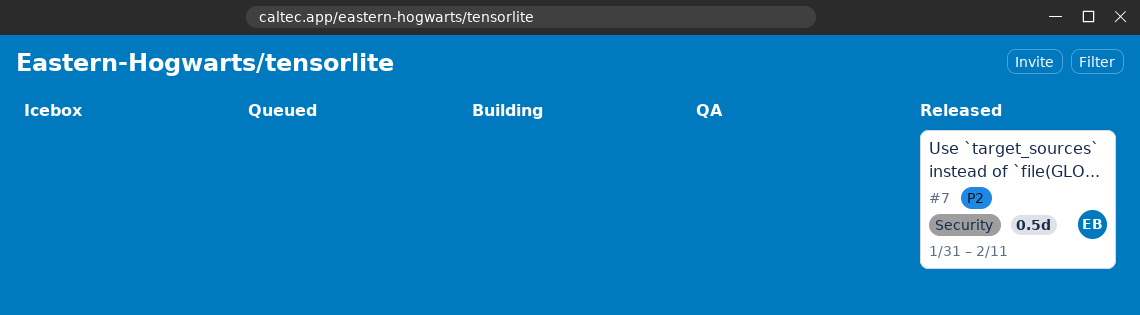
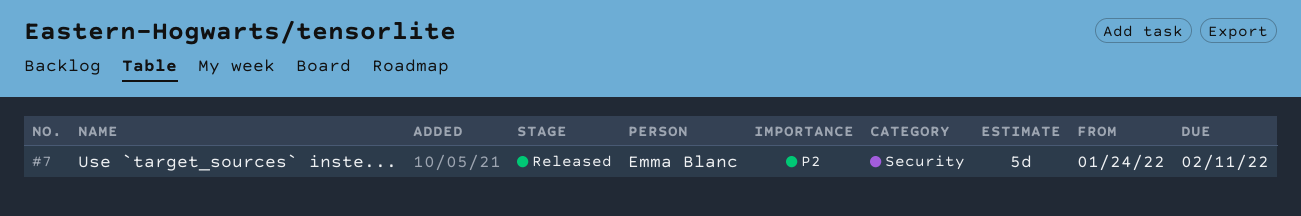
#7, estimate: 0.5d -> 5d
#7, start: Jan 31 -> Jan 24

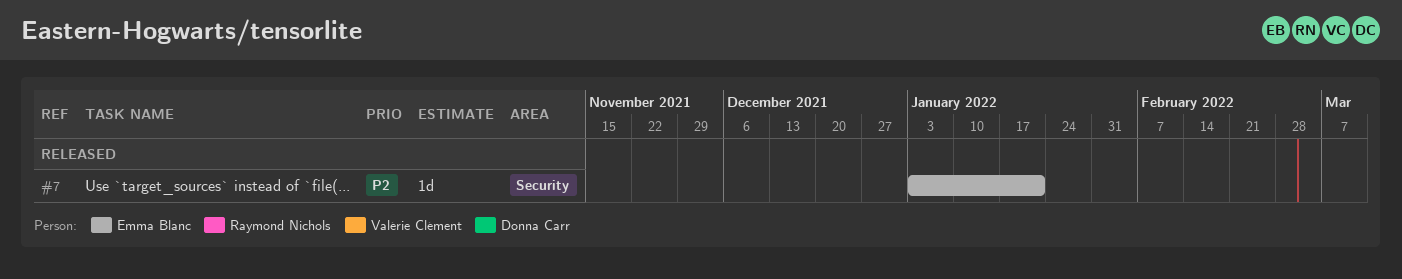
#7, estimate: 5d -> 1d
#7, start: Jan 24 -> Jan 3
#7, due: Feb 11 -> Jan 21

